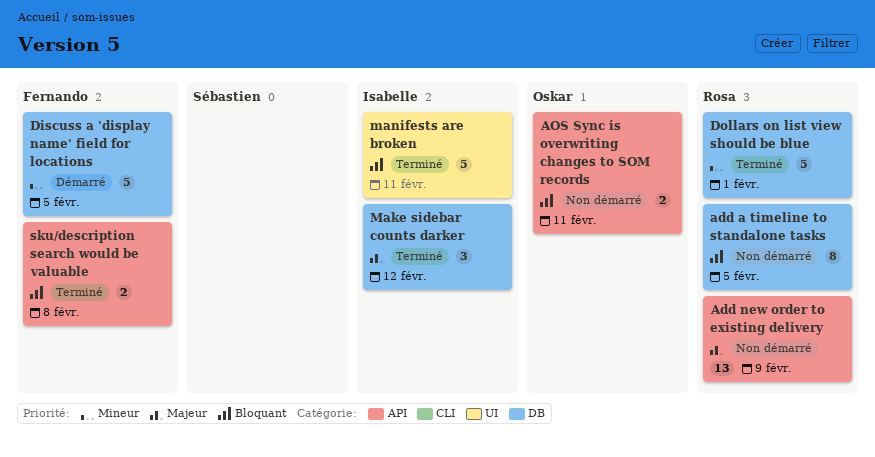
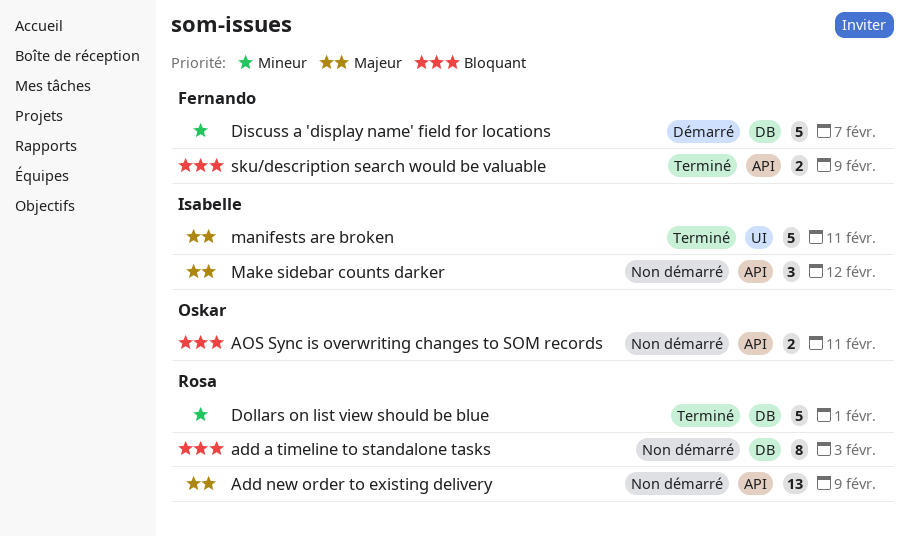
add a timeline to standalone tasks, due: Feb 5 -> Feb 3
Discuss a 'display name' field for locations, due: Feb 5 -> Feb 7
Make sidebar counts darker, status: Terminé -> Non démarré
Make sidebar counts darker, label: DB -> API
manifests are broken, priority: Bloquant -> Majeur
sku/description search would be valuable, due: Feb 8 -> Feb 9

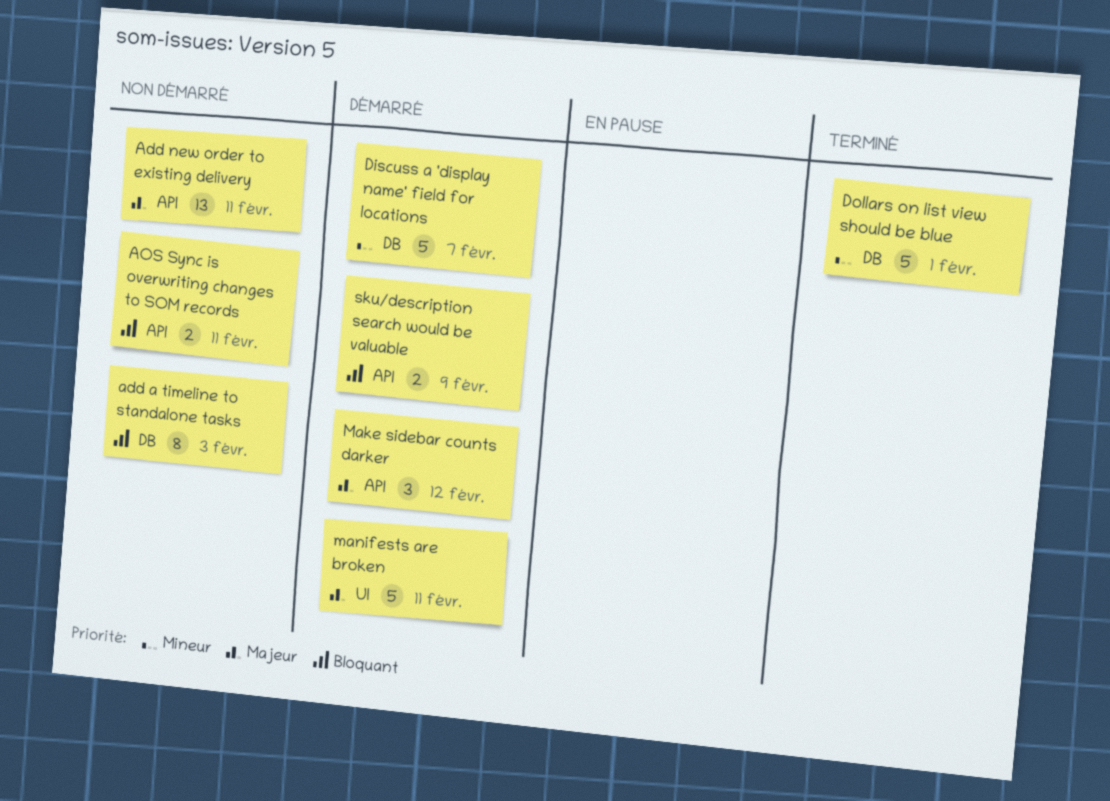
Add new order to existing delivery, due: Feb 9 -> Feb 11
Make sidebar counts darker, status: Non démarré -> Démarré
manifests are broken, status: Terminé -> Démarré
sku/description search would be valuable, status: Terminé -> Démarré

